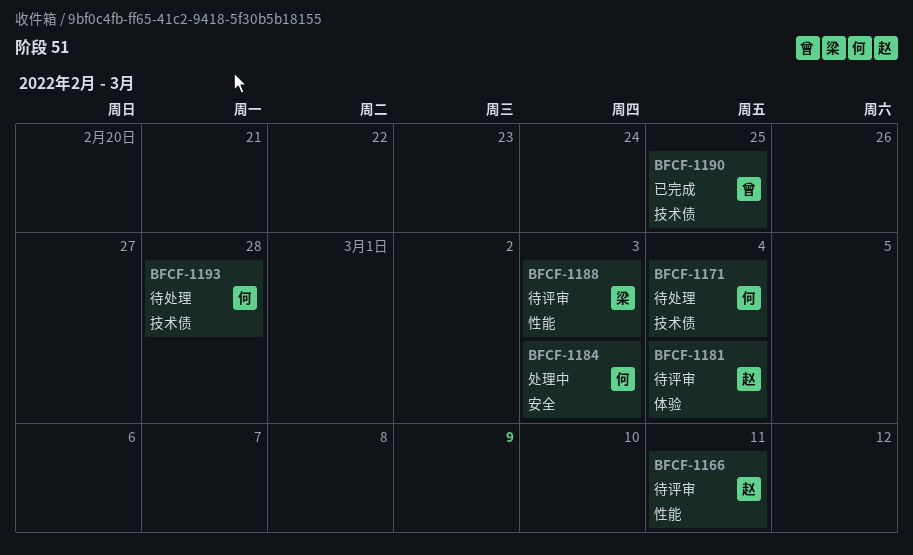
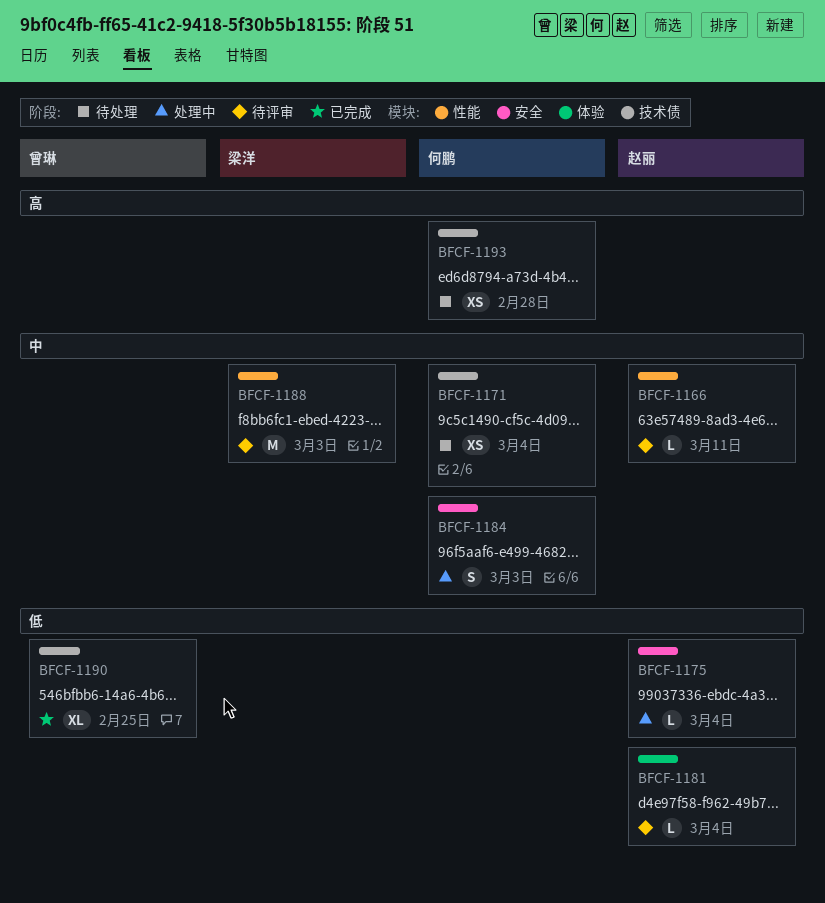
BFCF-1175: none -> present

